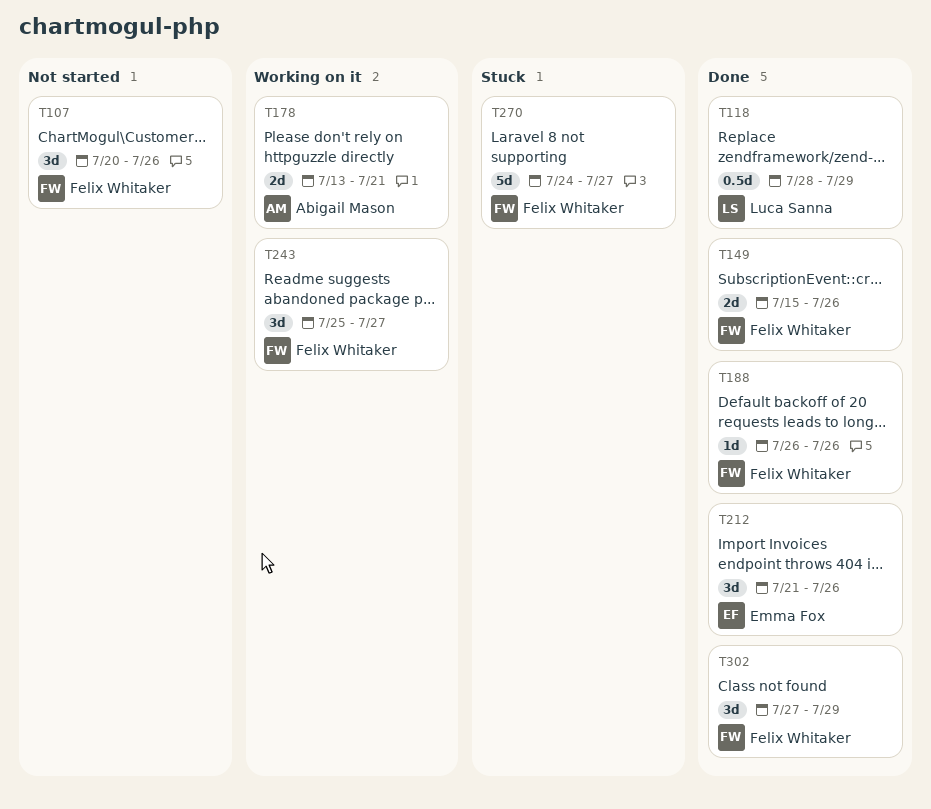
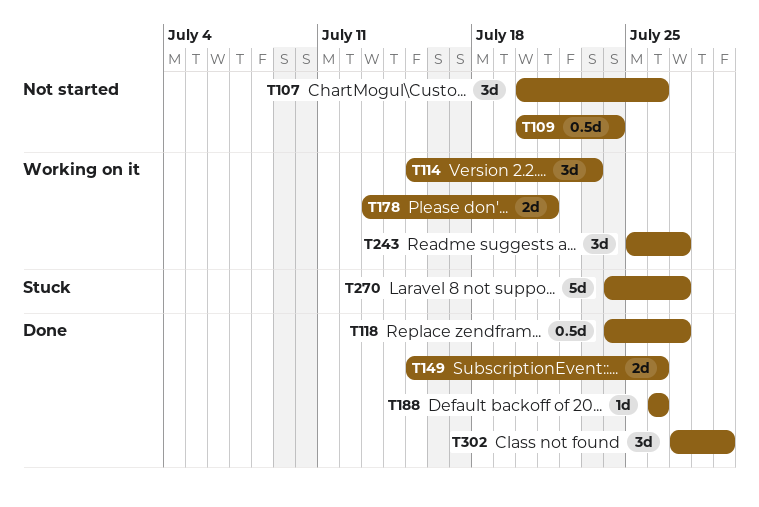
T109: none -> present
T114: none -> present
T118, start: Jul 28 -> Jul 24
T118, due: Jul 29 -> Jul 27
T212: present -> none

